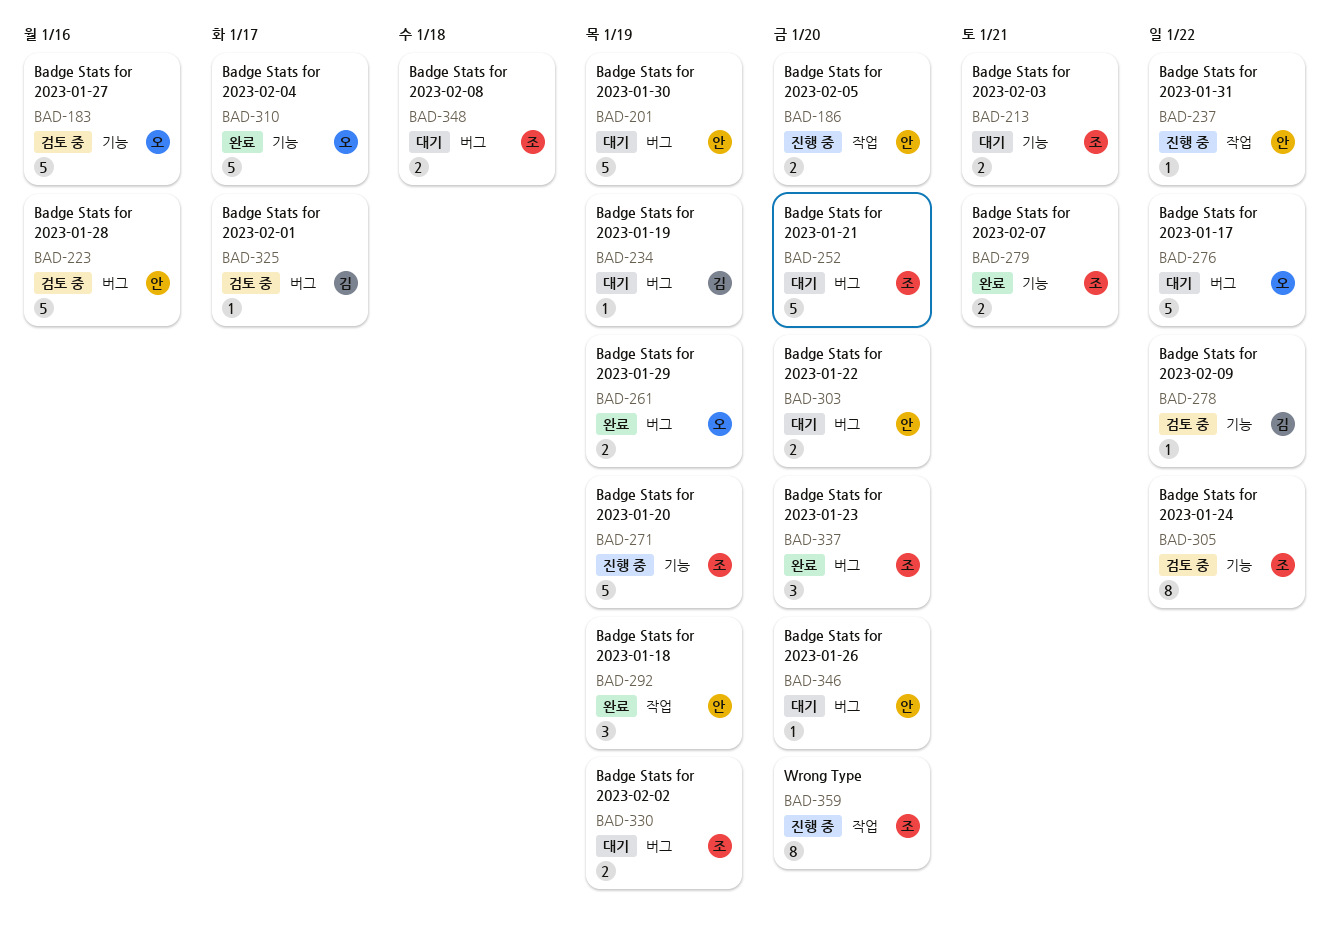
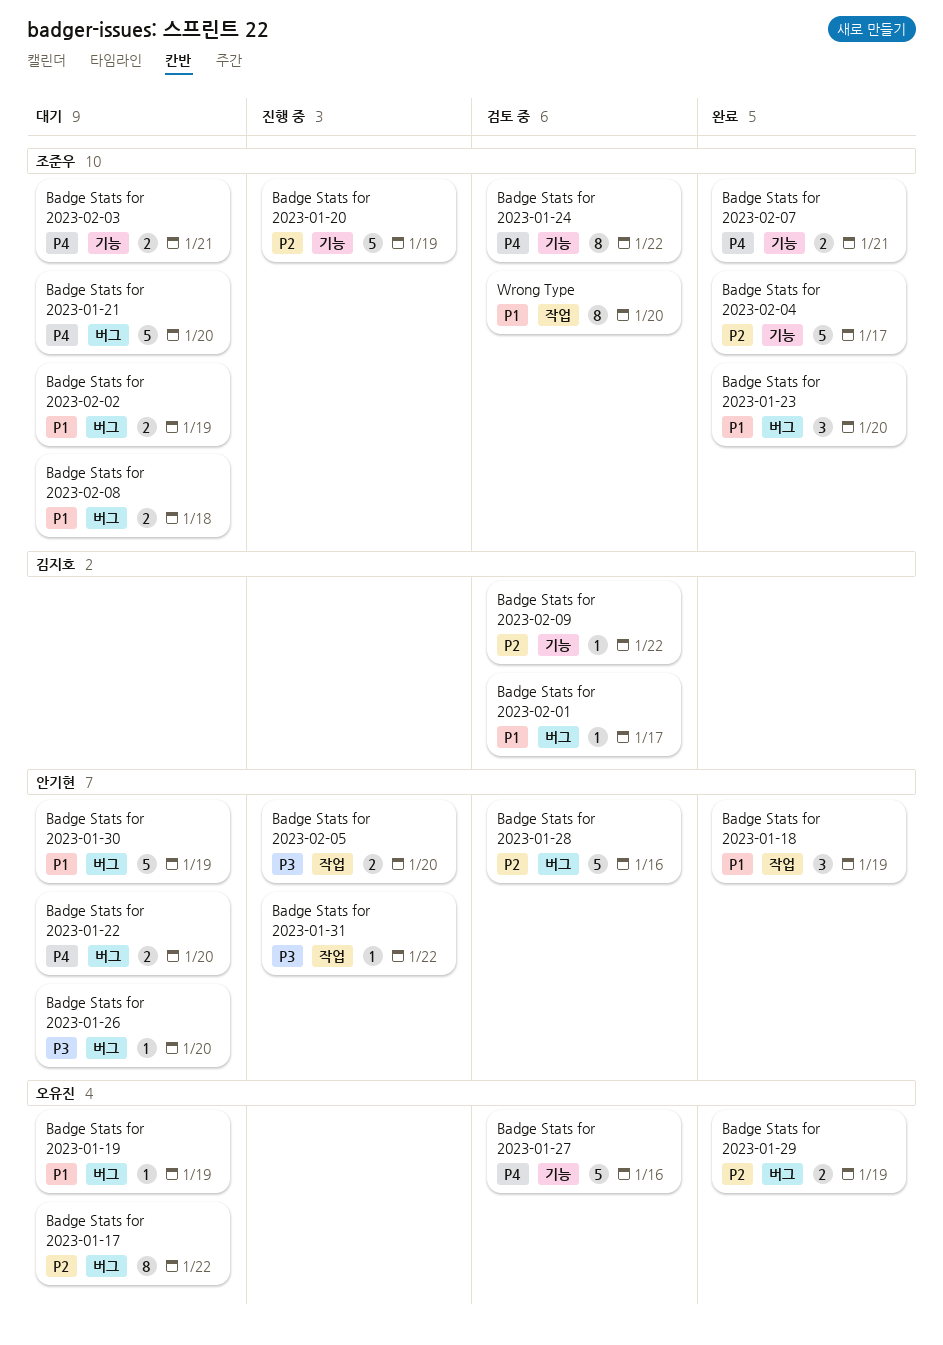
Badge Stats for 2023-01-17, estimate: 5 -> 8
Badge Stats for 2023-01-19, owner: 김지호 -> 오유진
Badge Stats for 2023-02-04, owner: 오유진 -> 조준우
Wrong Type, status: 진행 중 -> 검토 중

